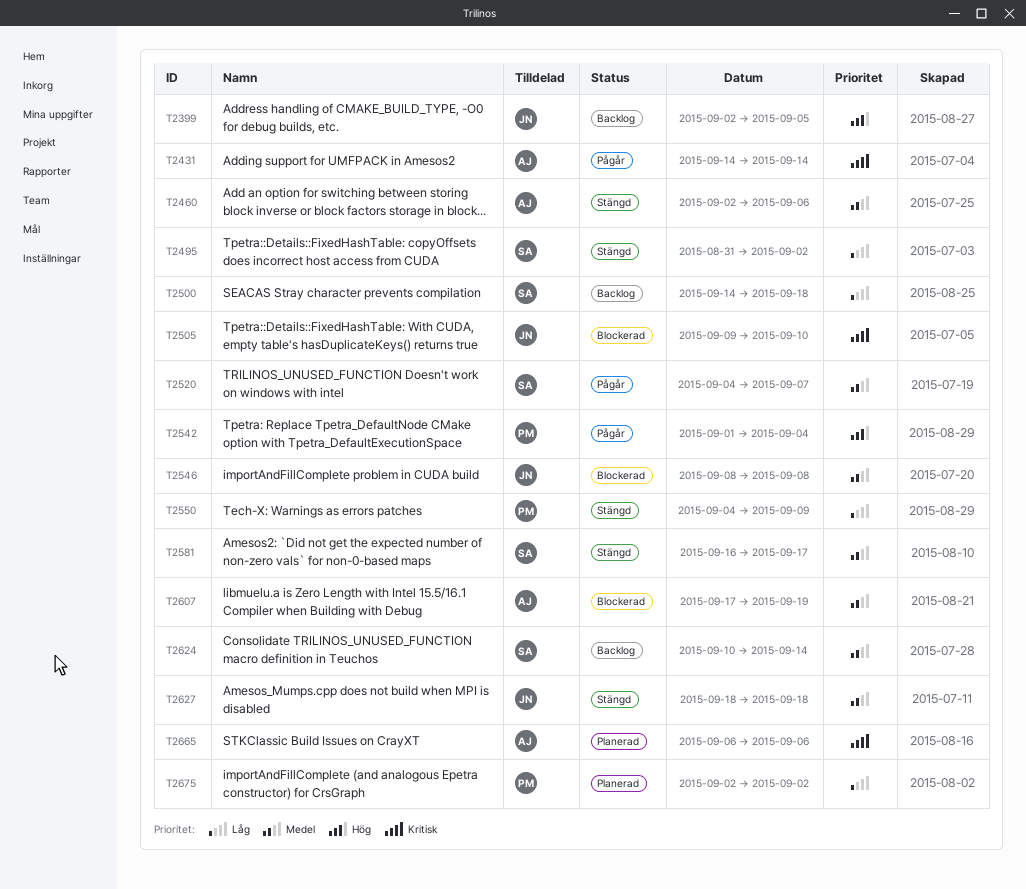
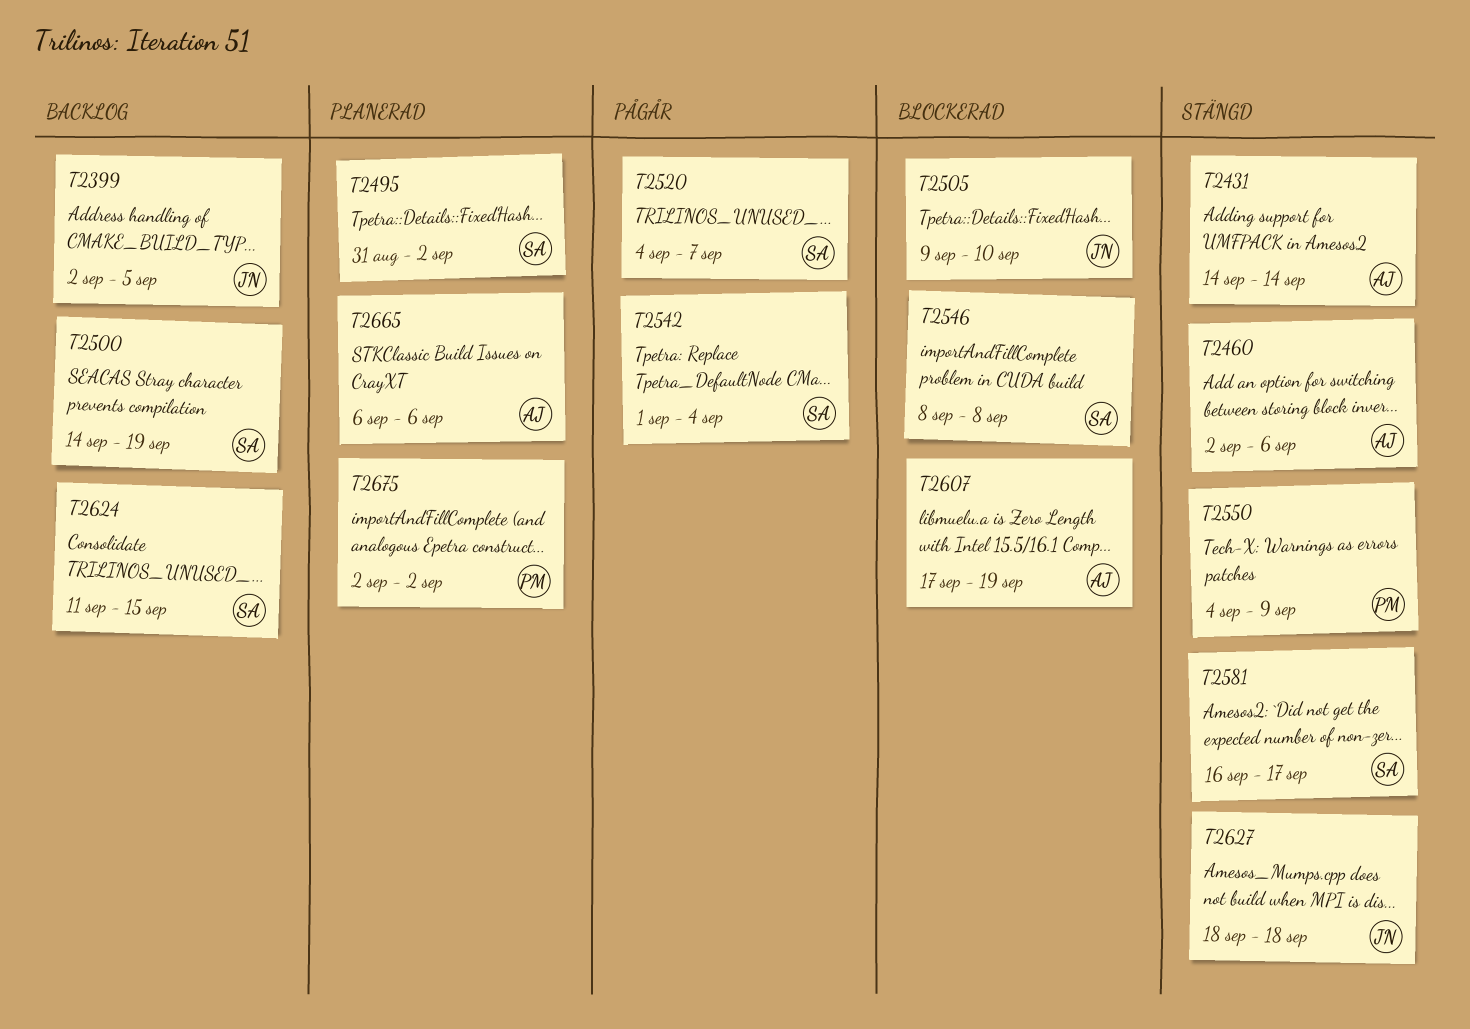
T2431, status: Pågår -> Stängd
T2495, status: Stängd -> Planerad
T2500, due: Sep 18 -> Sep 19
T2542, owner: PM -> SA
T2546, owner: JN -> SA
T2624, start: Sep 10 -> Sep 11
T2624, due: Sep 14 -> Sep 15

